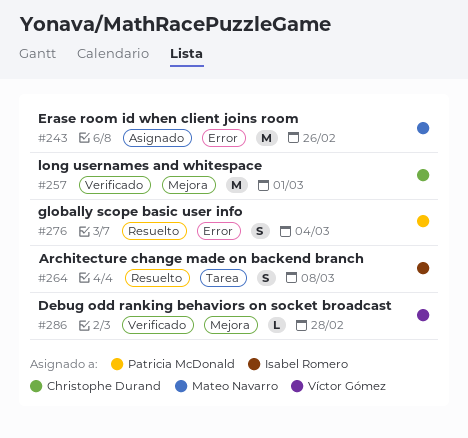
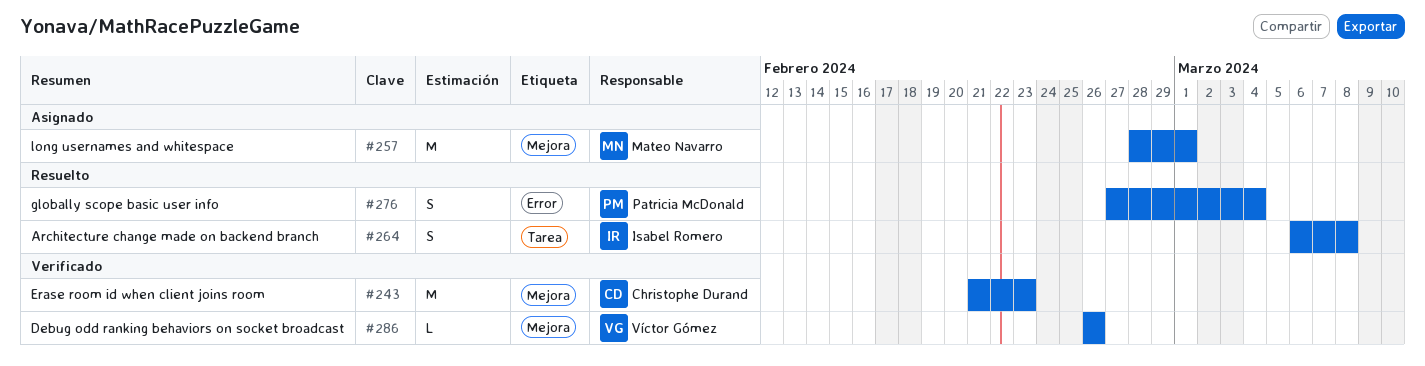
#243, status: Asignado -> Verificado
#243, owner: Mateo Navarro -> Christophe Durand
#243, label: Error -> Mejora
#243, due: Feb 26 -> Feb 23
#257, status: Verificado -> Asignado
#257, owner: Christophe Durand -> Mateo Navarro
#286, due: Feb 28 -> Feb 26

